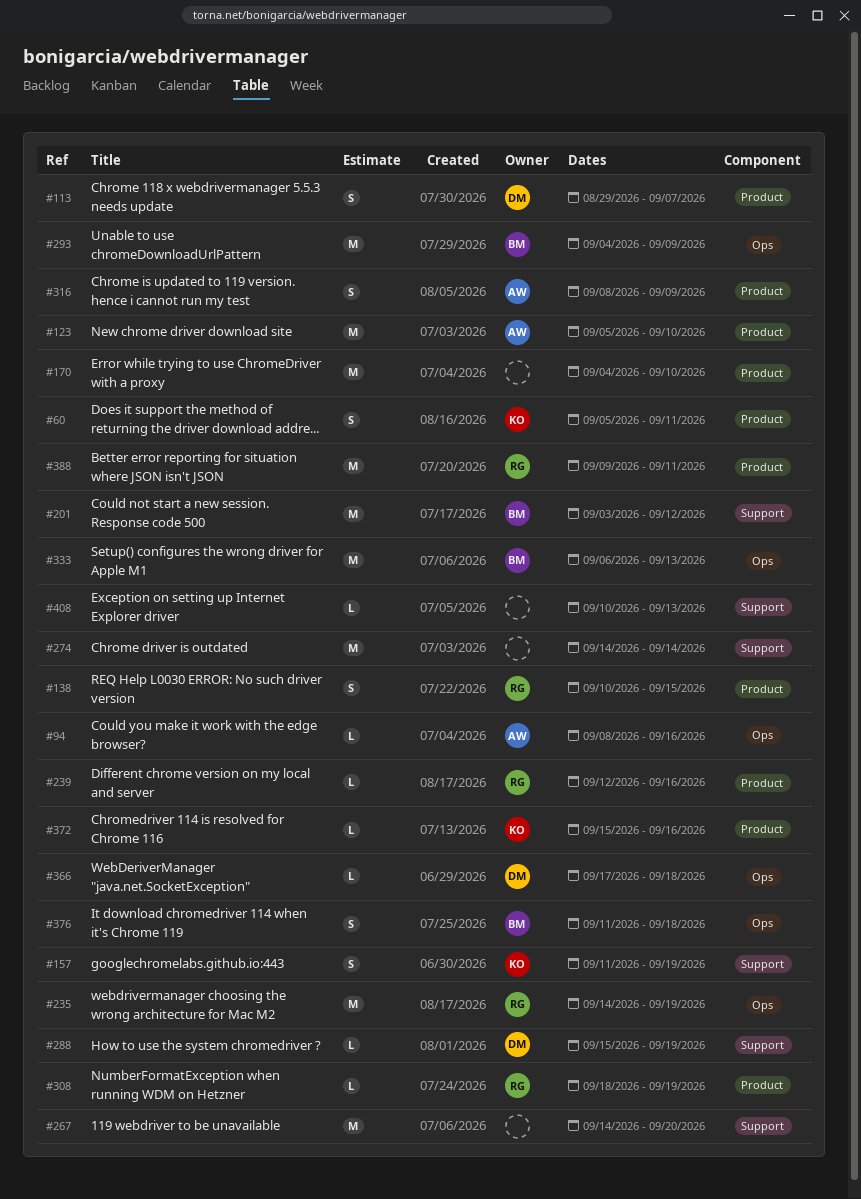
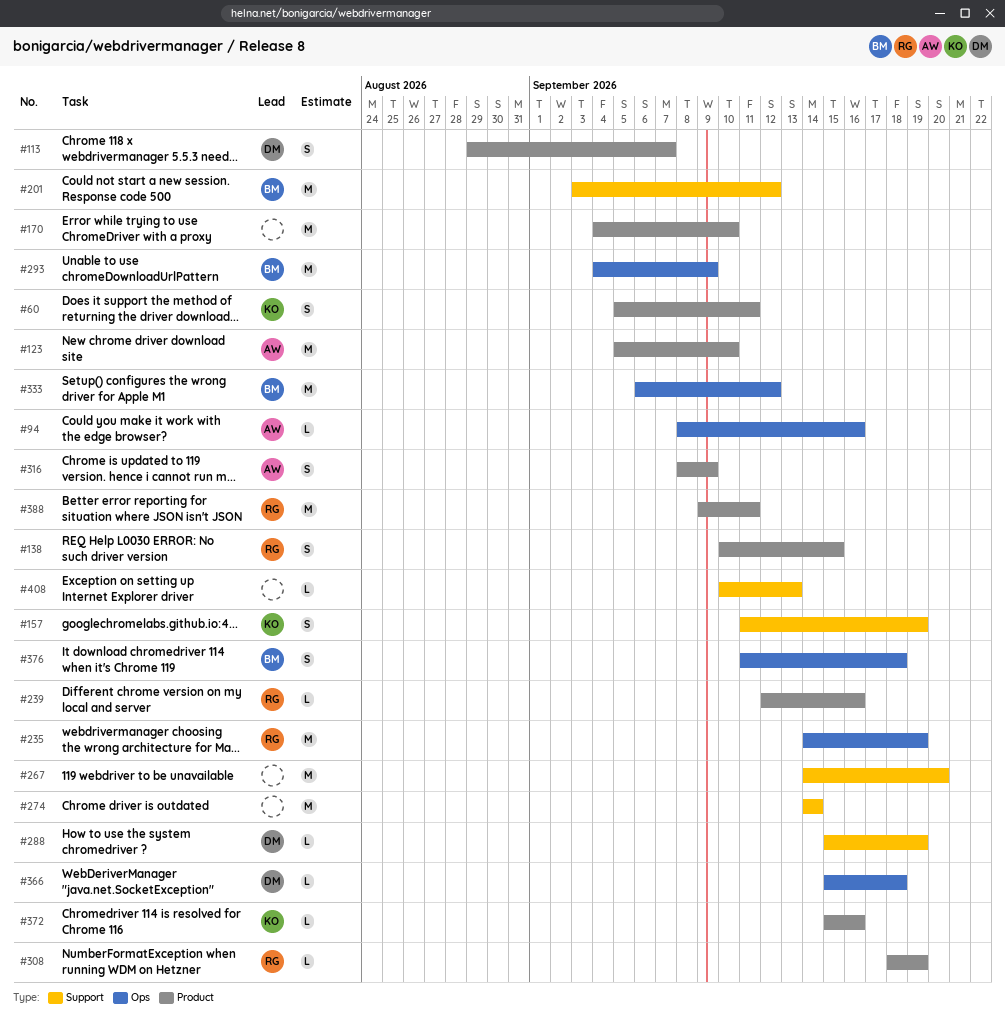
#333, due: Sep 13 -> Sep 12
#366, start: Sep 17 -> Sep 15

